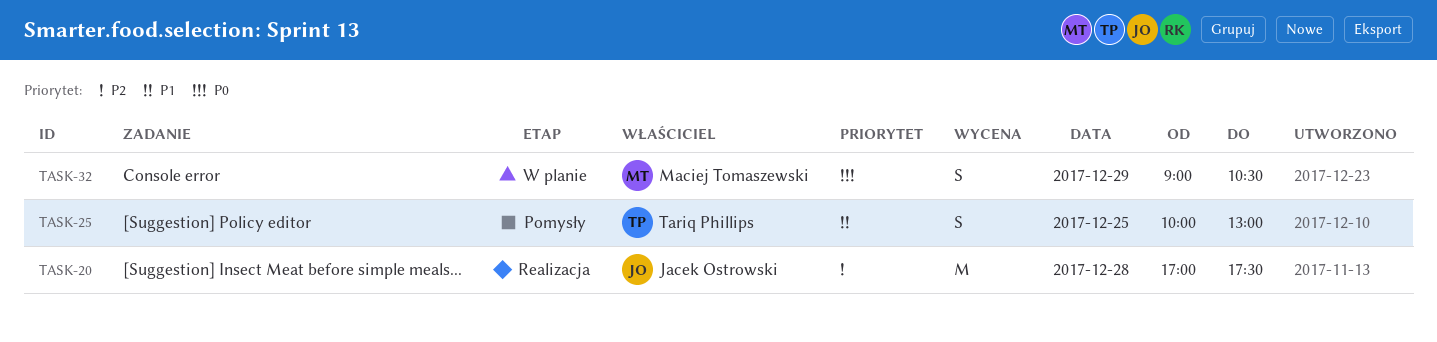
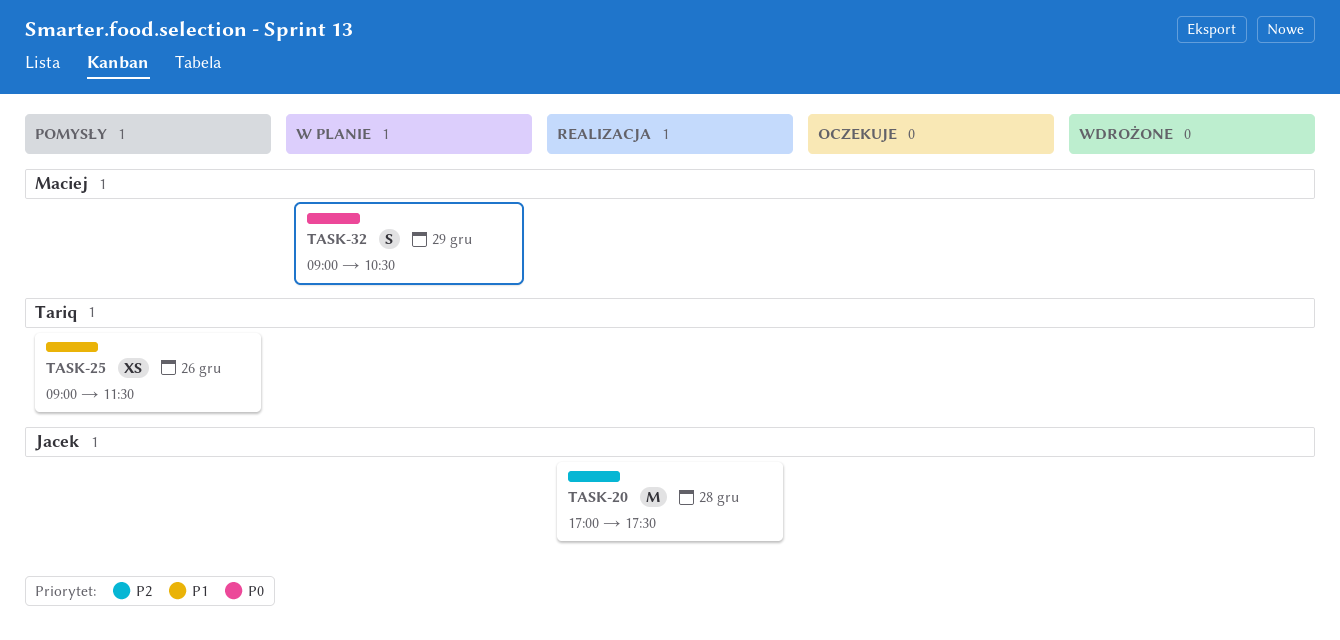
TASK-25, estimate: S -> XS
TASK-25, day: Dec 25 -> Dec 26
TASK-25, begins: 10:00 -> 09:00
TASK-25, ends: 13:00 -> 11:30

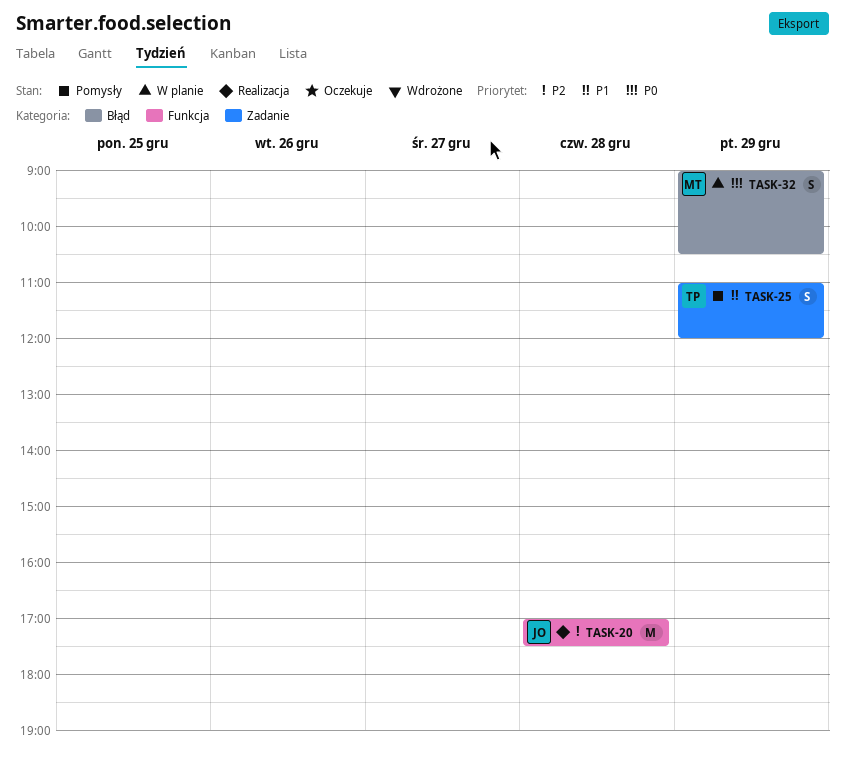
TASK-25, estimate: XS -> S
TASK-25, day: Dec 26 -> Dec 29
TASK-25, begins: 09:00 -> 11:00
TASK-25, ends: 11:30 -> 12:00

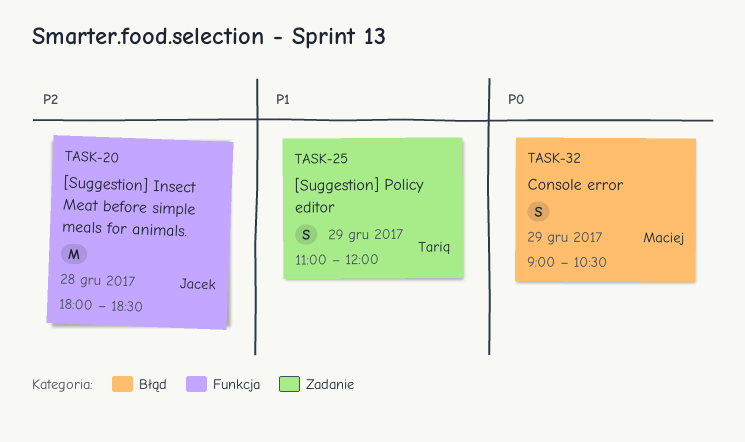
TASK-20, begins: 17:00 -> 18:00
TASK-20, ends: 17:30 -> 18:30

